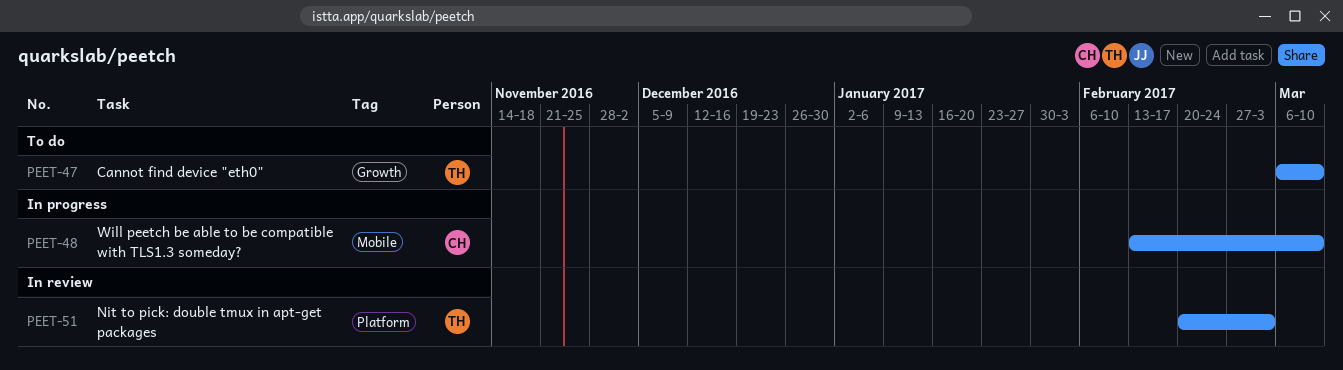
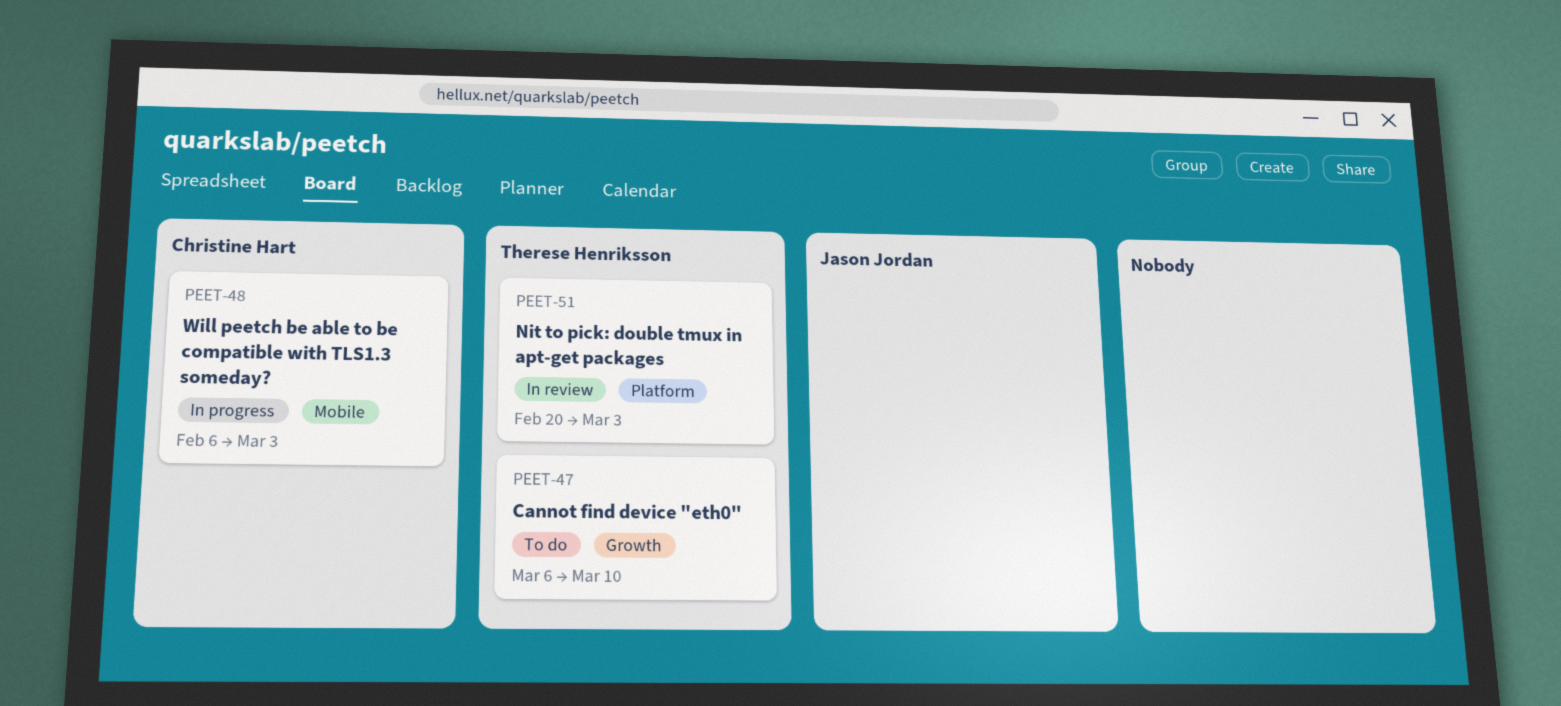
PEET-48, start: Feb 13 -> Feb 6
PEET-48, due: Mar 10 -> Mar 3

